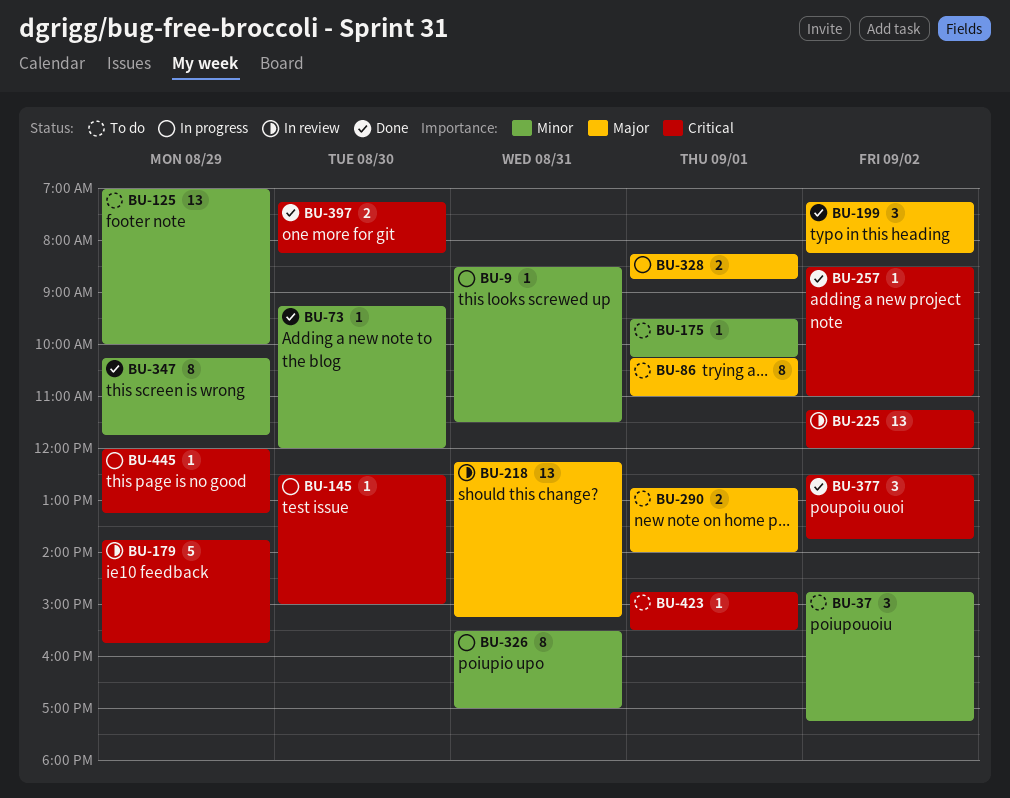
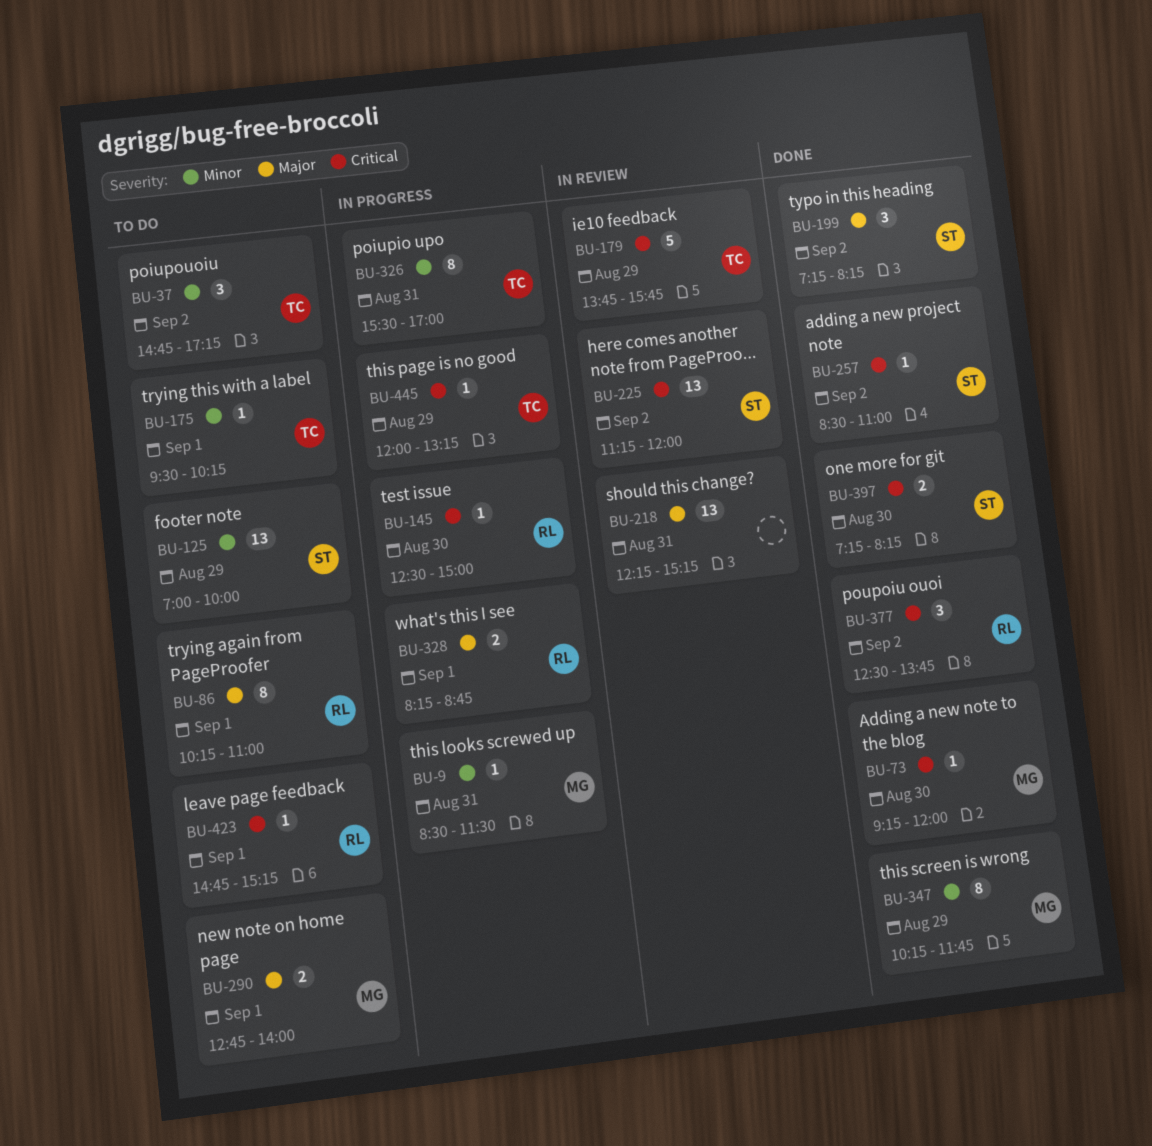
BU-73, priority: Minor -> Critical
BU-423, ends: 15:30 -> 15:15

